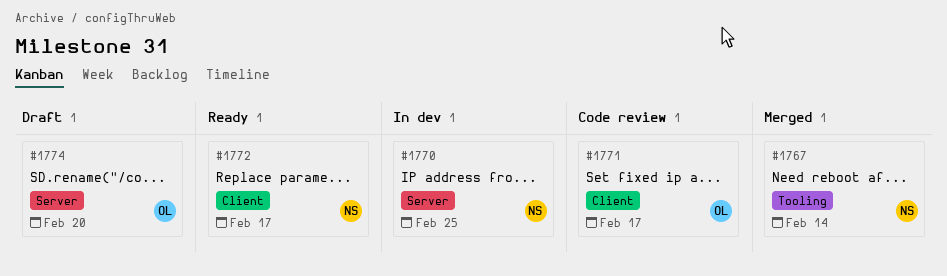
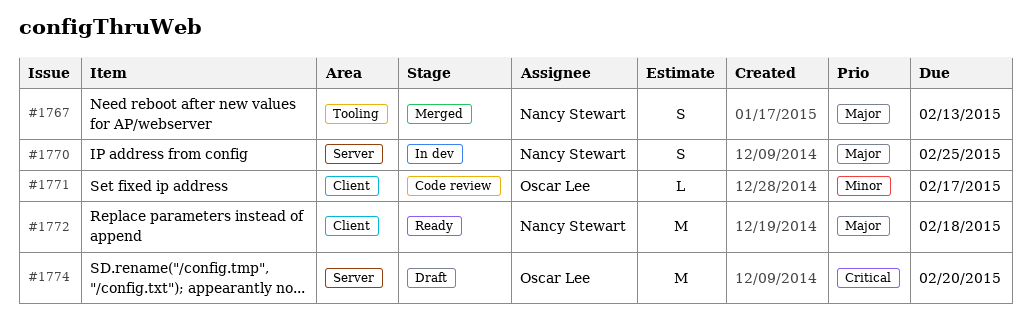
#1767, due: Feb 14 -> Feb 13
#1772, due: Feb 17 -> Feb 18

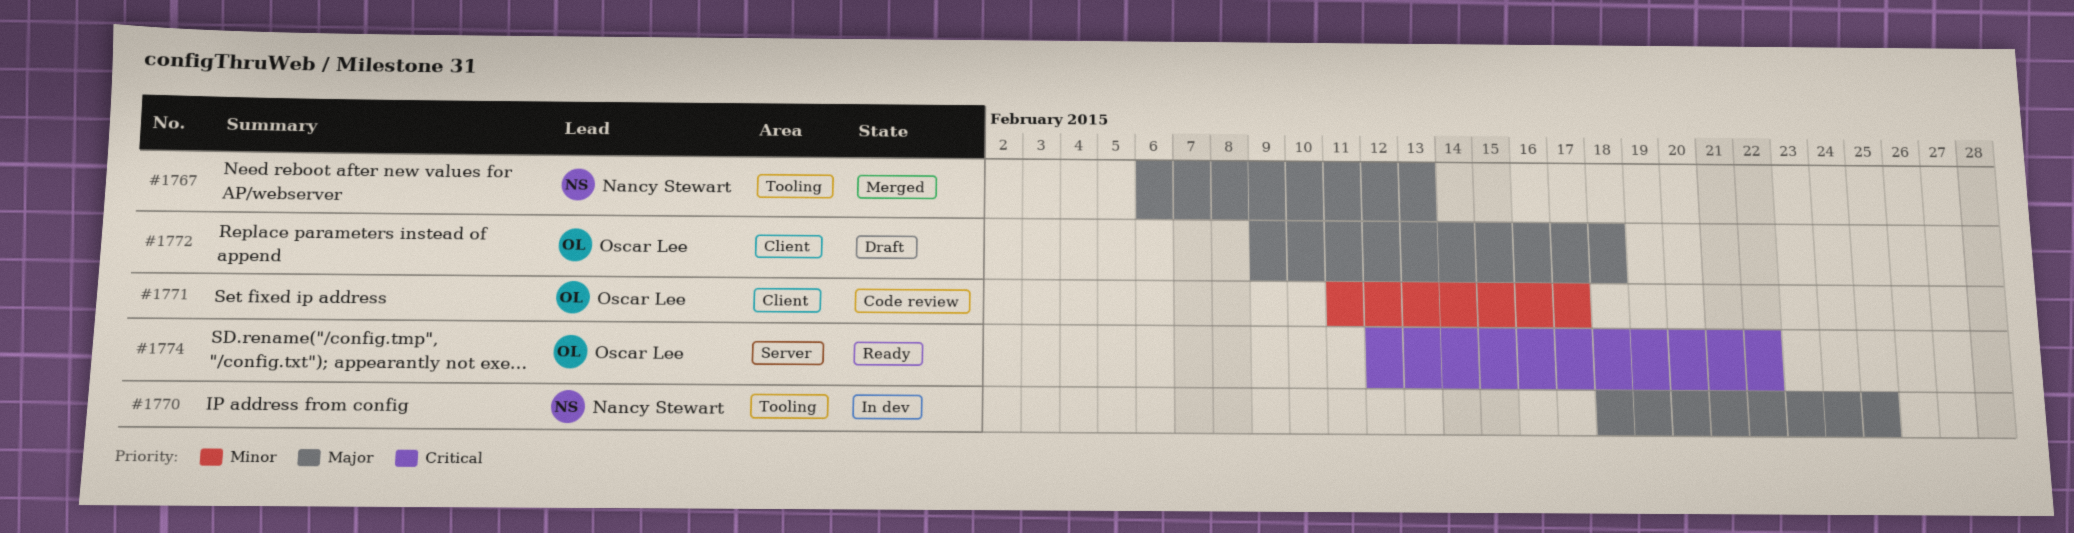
#1770, label: Server -> Tooling
#1772, status: Ready -> Draft
#1772, owner: Nancy Stewart -> Oscar Lee
#1774, status: Draft -> Ready
#1774, due: Feb 20 -> Feb 22

